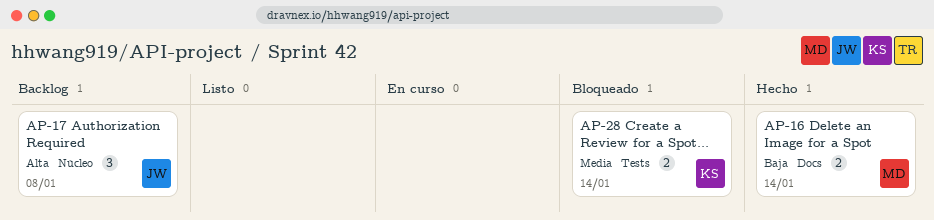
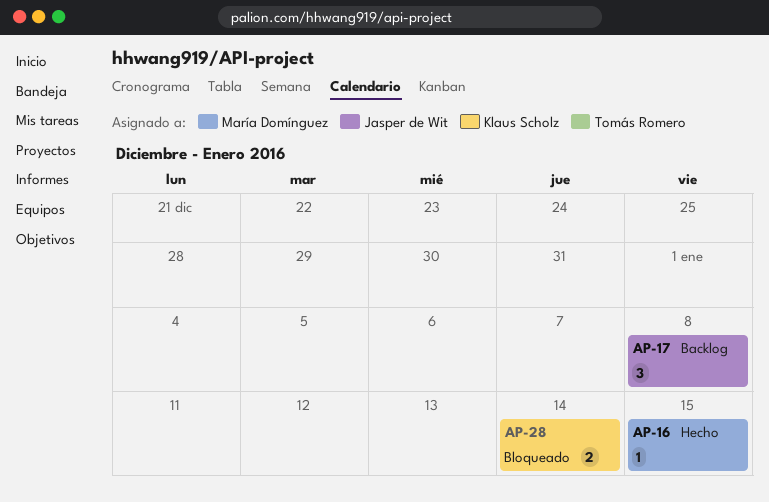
AP-16, estimate: 2 -> 1
AP-16, due: Jan 14 -> Jan 15

